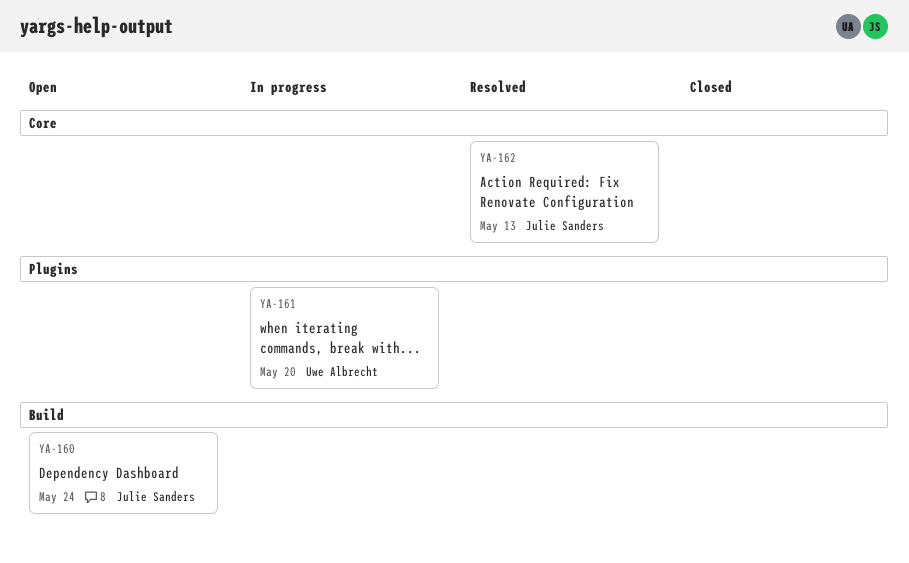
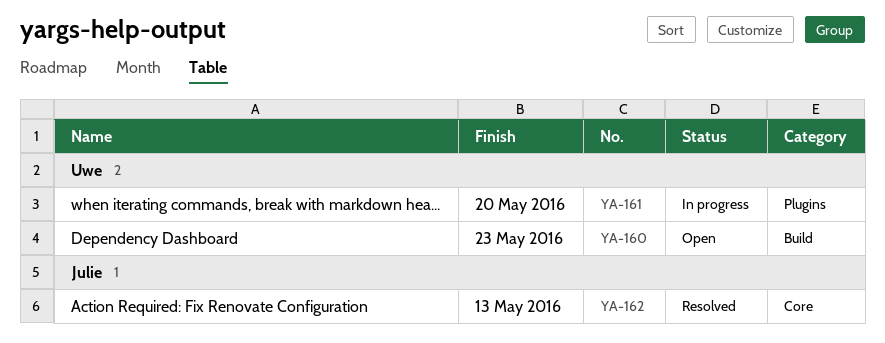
YA-160, owner: Julie Sanders -> Uwe Albrecht
YA-160, due: May 24 -> May 23

